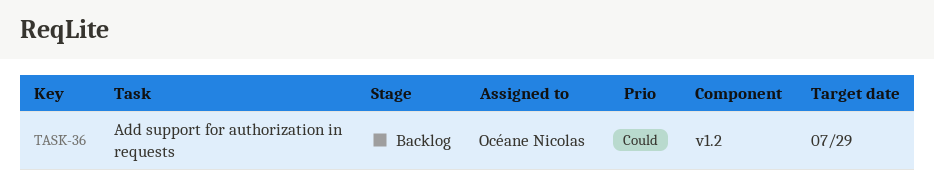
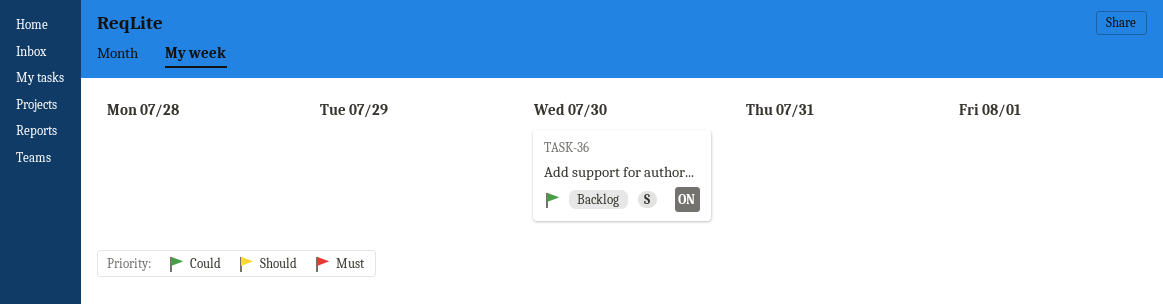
TASK-36, due: Jul 29 -> Jul 30

